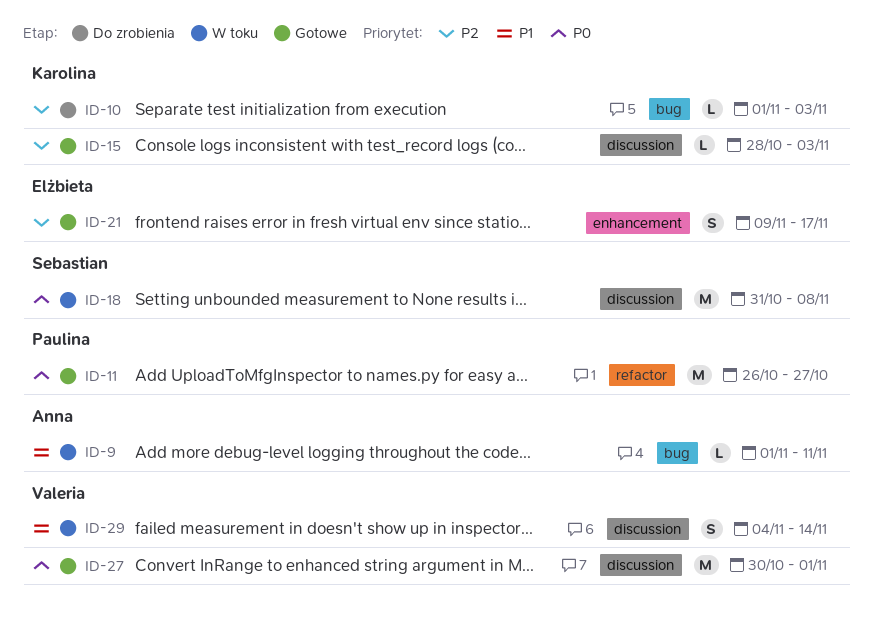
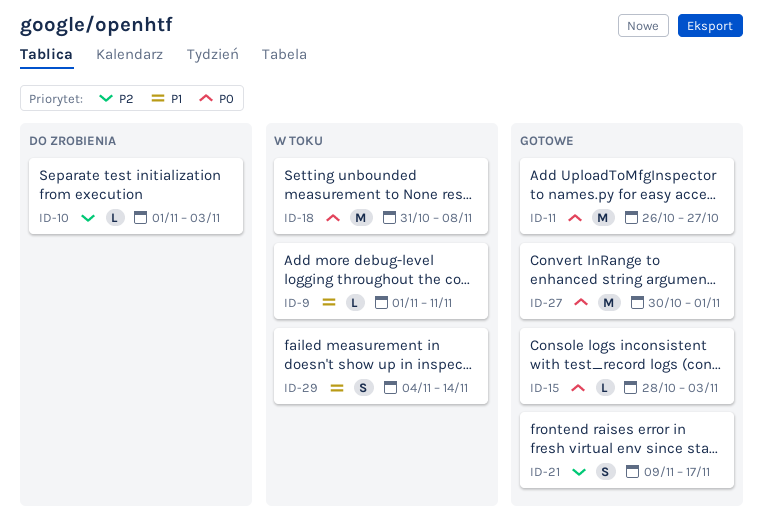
ID-15, priority: P2 -> P0

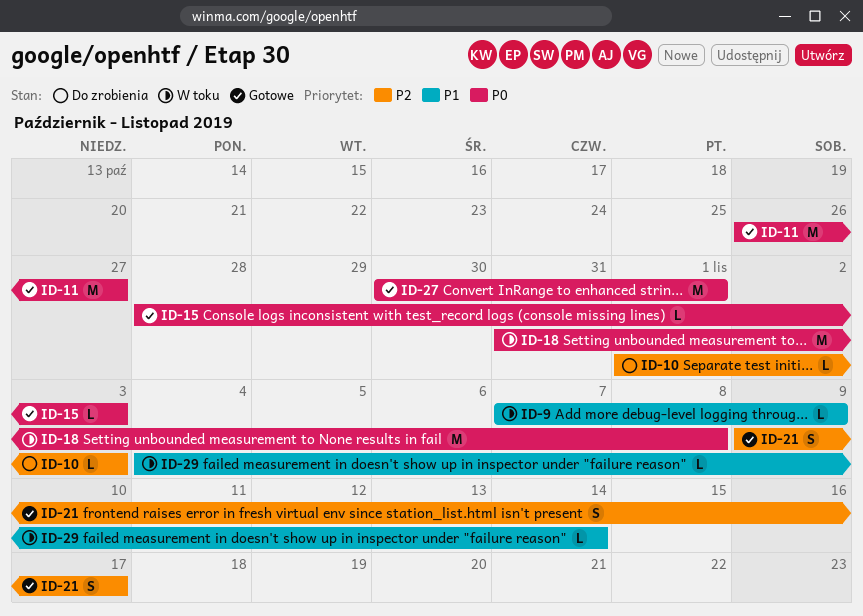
ID-9, start: Nov 1 -> Nov 7
ID-9, due: Nov 11 -> Nov 9
ID-29, estimate: S -> L

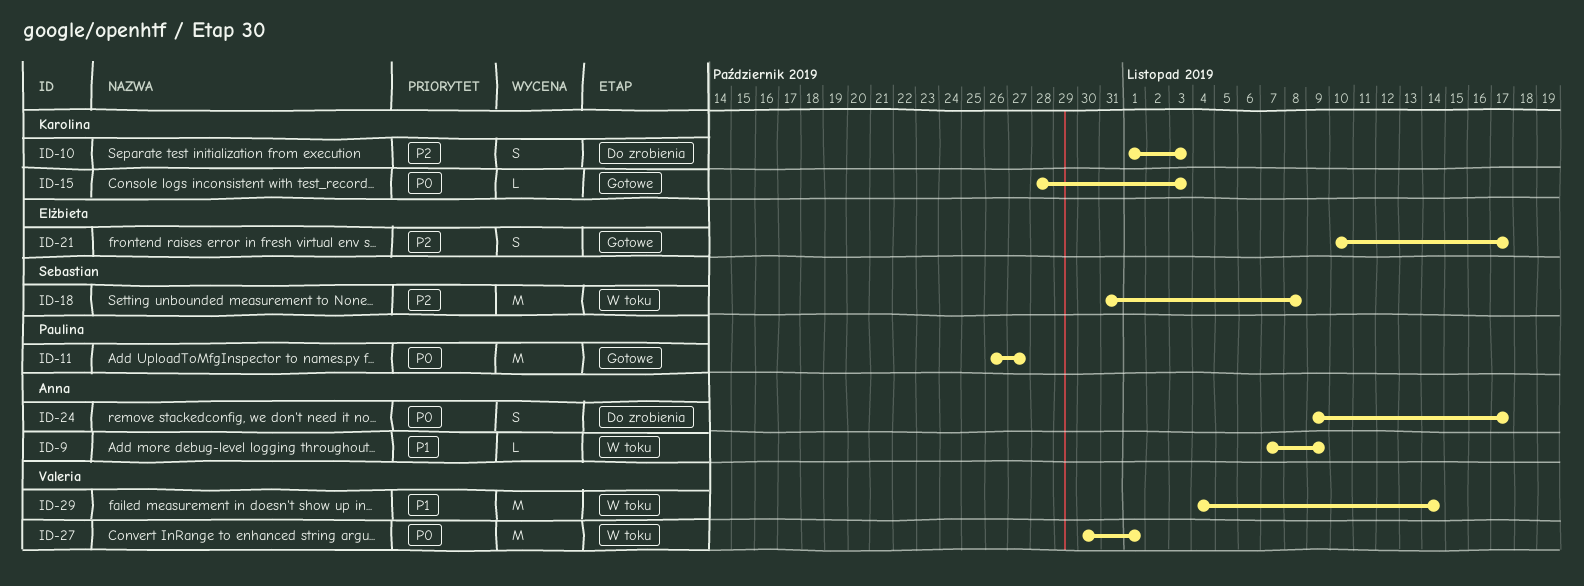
ID-10, estimate: L -> S
ID-18, priority: P0 -> P2
ID-21, start: Nov 9 -> Nov 10
ID-24: none -> present
ID-27, status: Gotowe -> W toku
ID-29, estimate: L -> M

